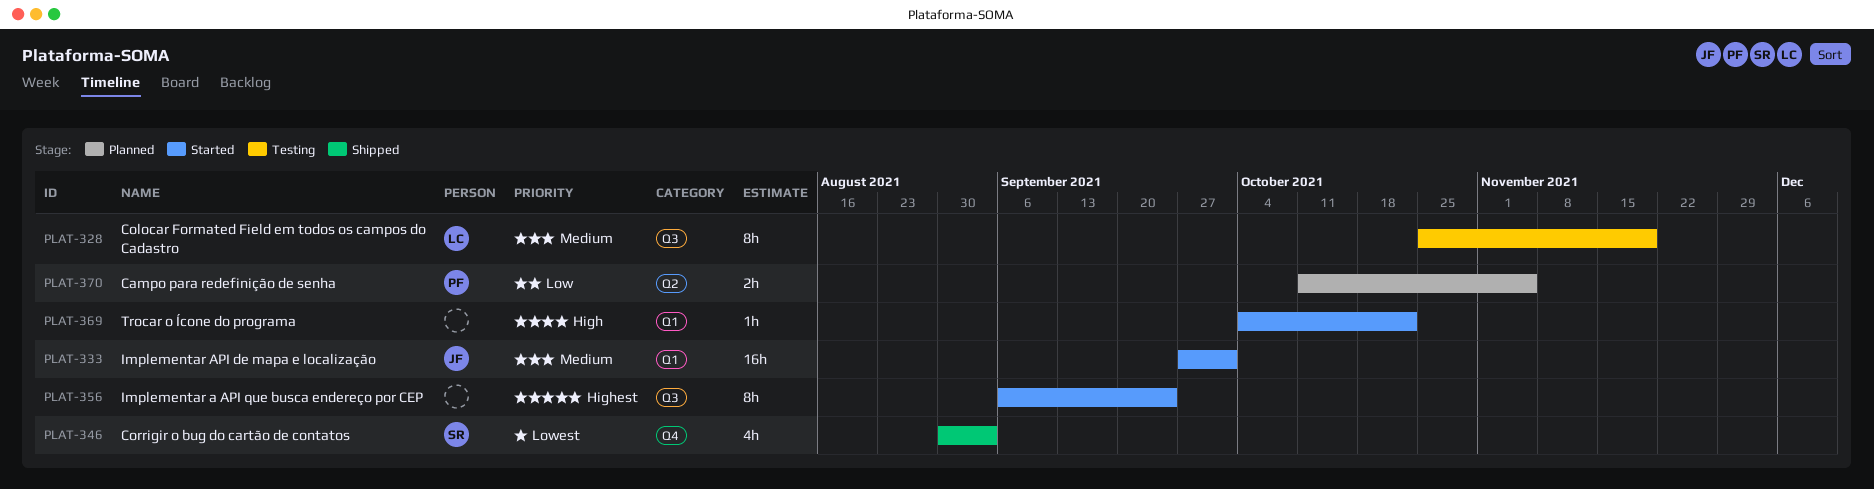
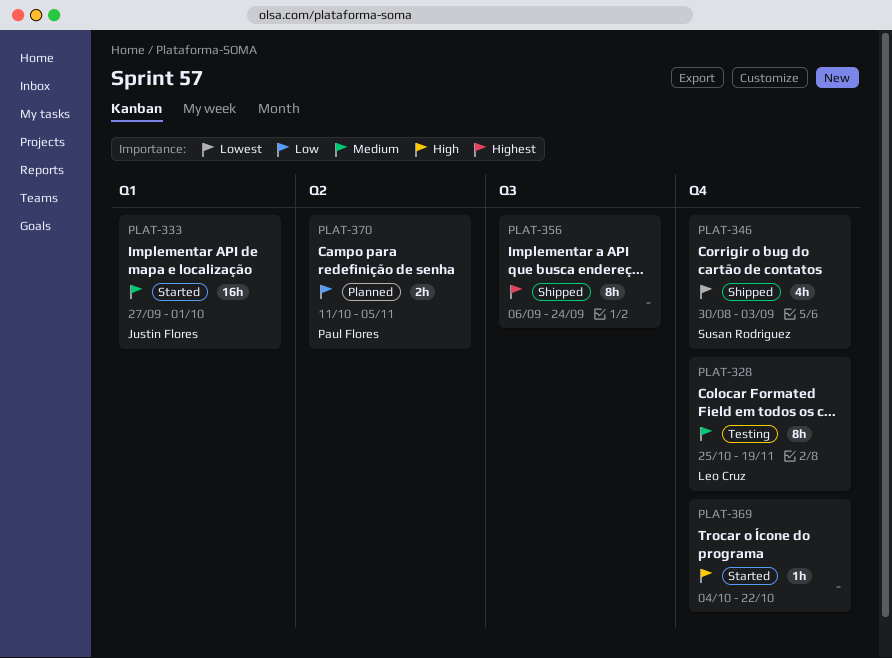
PLAT-328, label: Q3 -> Q4
PLAT-356, status: Started -> Shipped
PLAT-369, label: Q1 -> Q4

